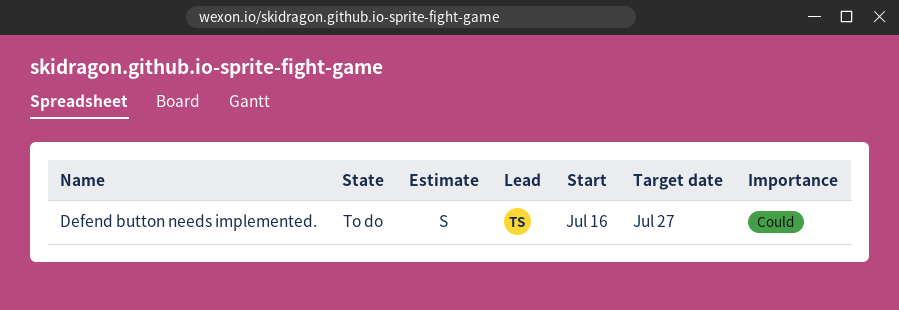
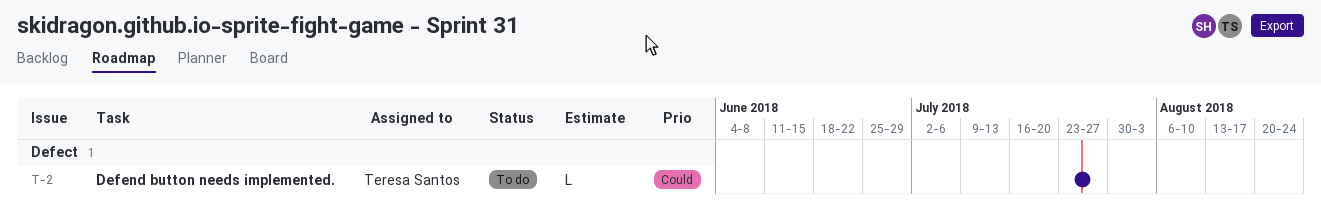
Defend button needs implemented., estimate: S -> L
Defend button needs implemented., start: Jul 16 -> Jul 23

